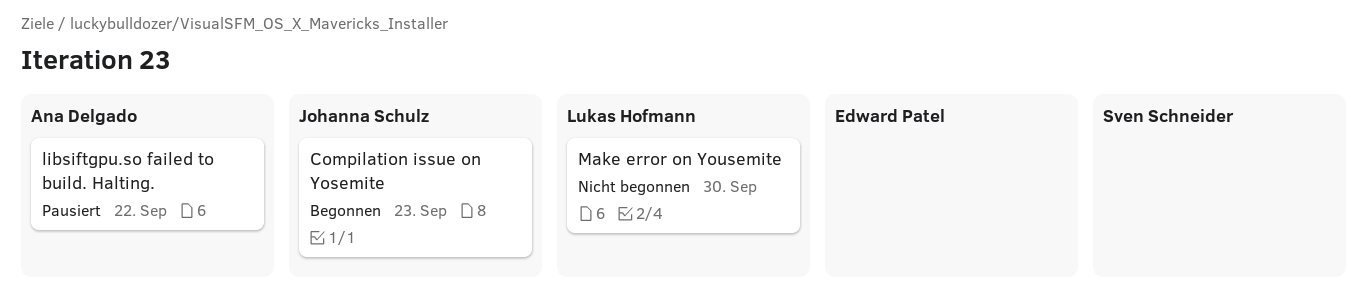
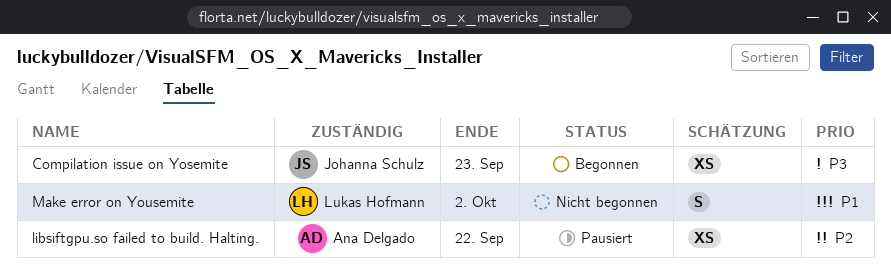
Make error on Yousemite, due: Sep 30 -> Oct 2

